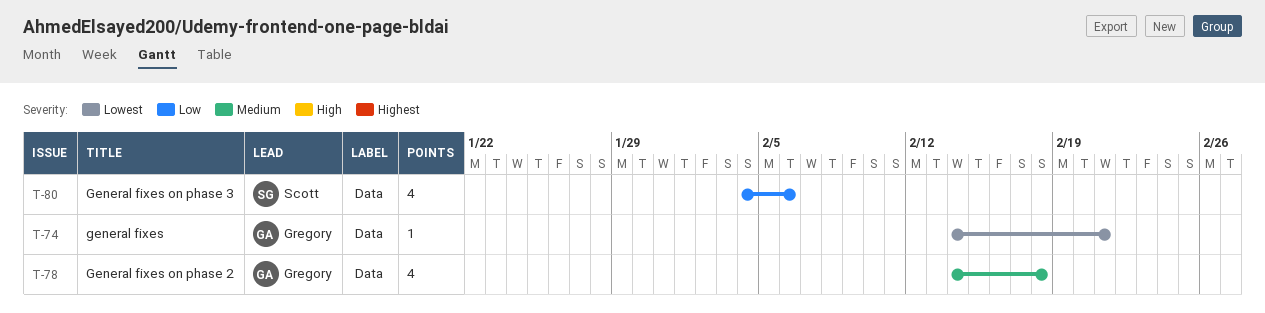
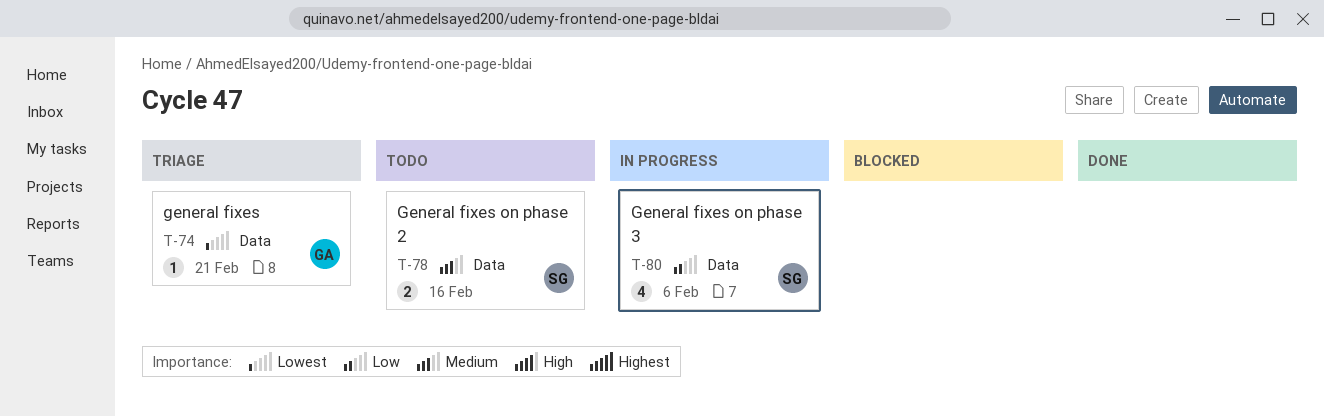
T-78, owner: Gregory -> Scott
T-78, estimate: 4 -> 2
T-78, due: Feb 18 -> Feb 16

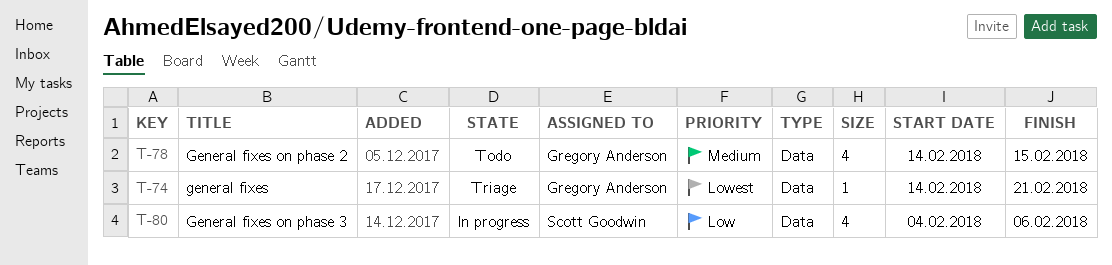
T-78, owner: Scott Goodwin -> Gregory Anderson
T-78, estimate: 2 -> 4
T-78, due: Feb 16 -> Feb 15

